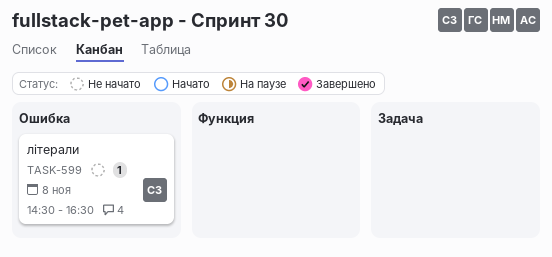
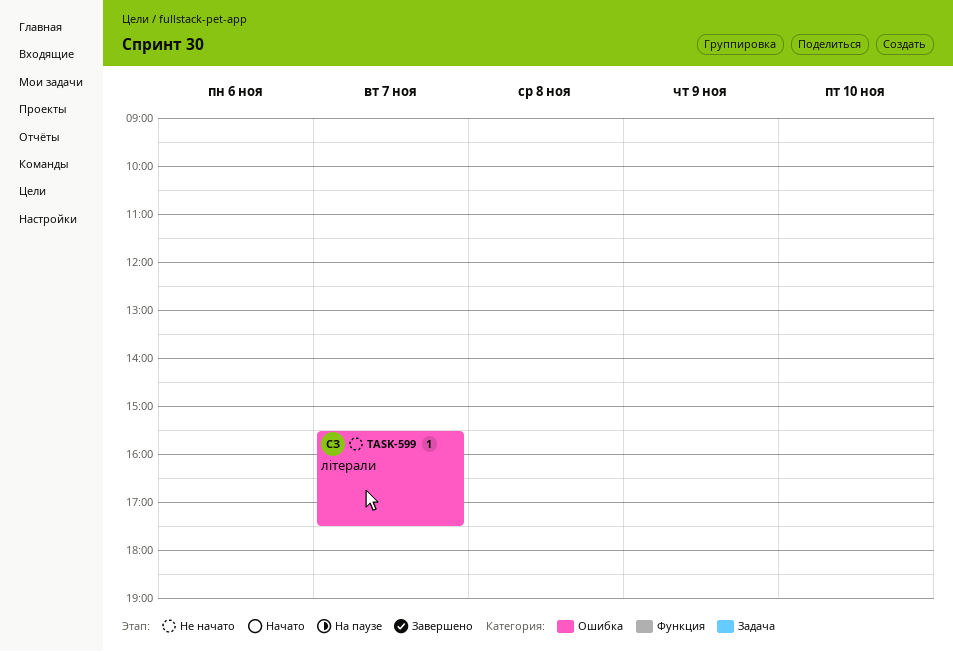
TASK-599, day: Nov 8 -> Nov 7
TASK-599, begins: 14:30 -> 15:30
TASK-599, ends: 16:30 -> 17:30

